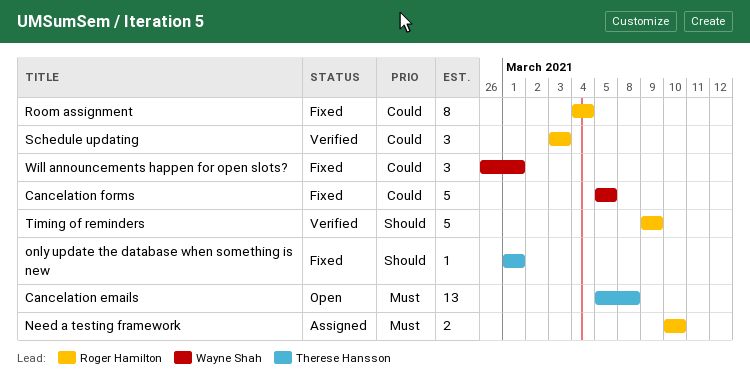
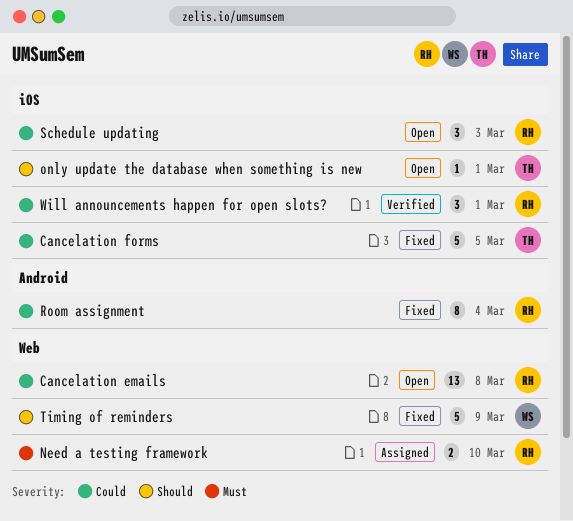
Cancelation emails, owner: Therese Hansson -> Roger Hamilton
Cancelation emails, priority: Must -> Could
Cancelation forms, owner: Wayne Shah -> Therese Hansson
only update the database when something is new, status: Fixed -> Open
Schedule updating, status: Verified -> Open
Timing of reminders, status: Verified -> Fixed
Timing of reminders, owner: Roger Hamilton -> Wayne Shah
Will announcements happen for open slots?, status: Fixed -> Verified
Will announcements happen for open slots?, owner: Wayne Shah -> Roger Hamilton

